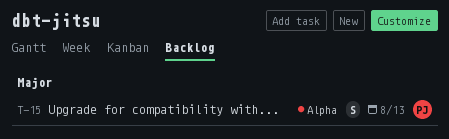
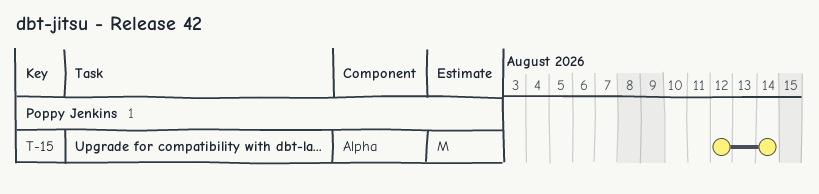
T-15, estimate: S -> M
T-15, due: Aug 13 -> Aug 14

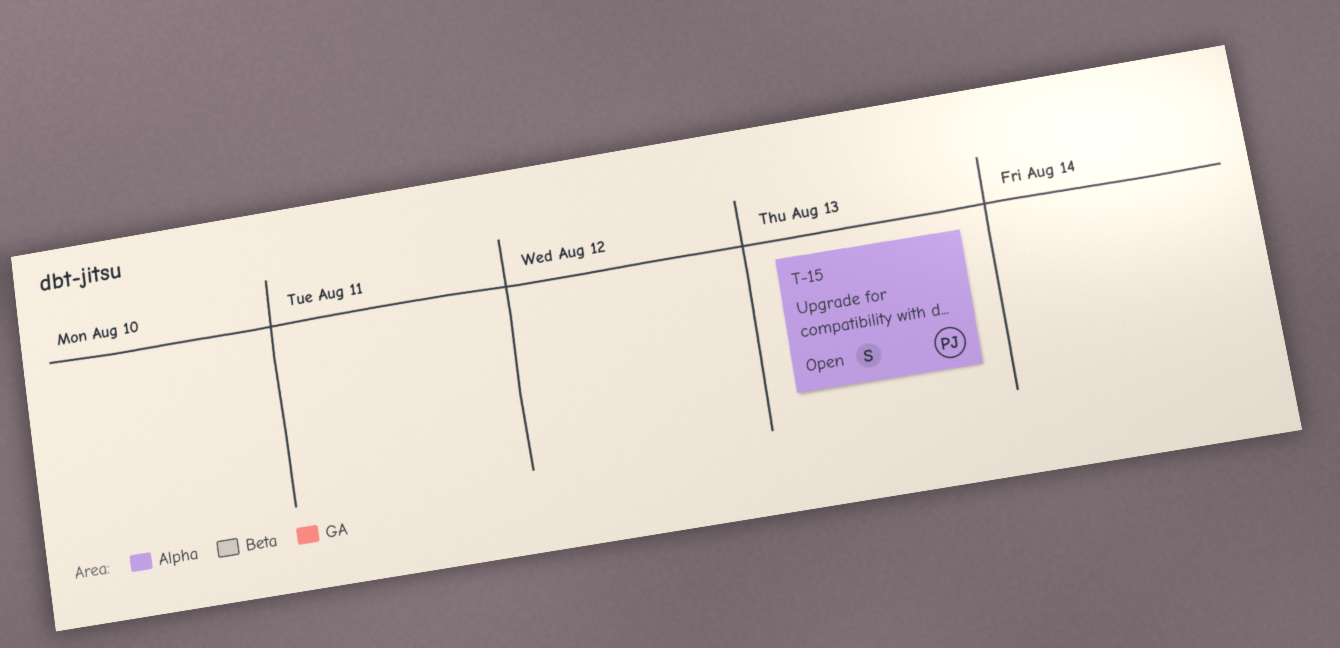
T-15, estimate: M -> S
T-15, due: Aug 14 -> Aug 13

